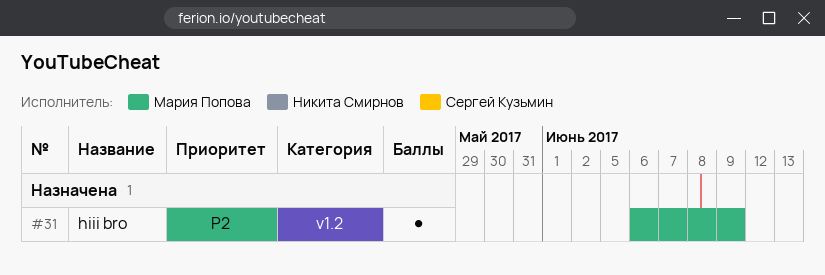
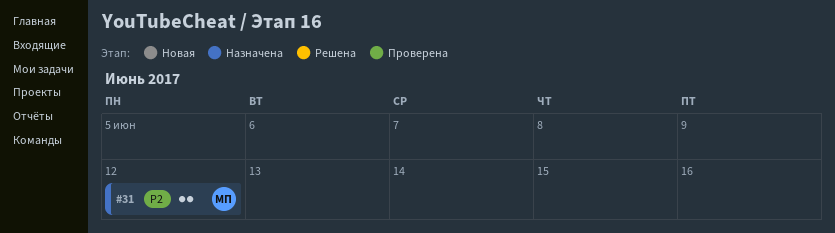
#31, estimate: 1 -> 2
#31, due: Jun 9 -> Jun 12

